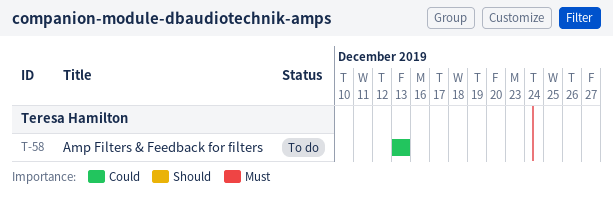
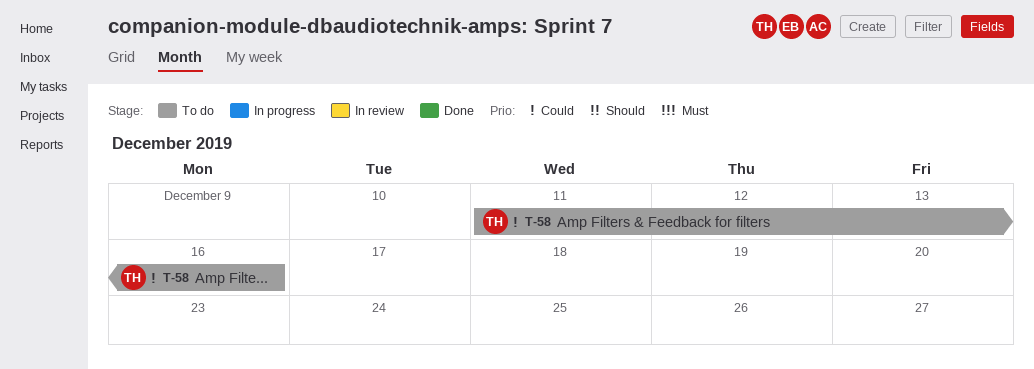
T-58, start: Dec 13 -> Dec 11
T-58, due: Dec 13 -> Dec 16

